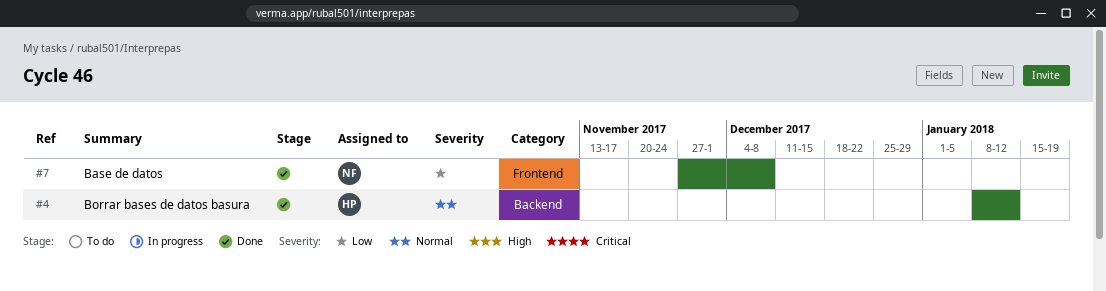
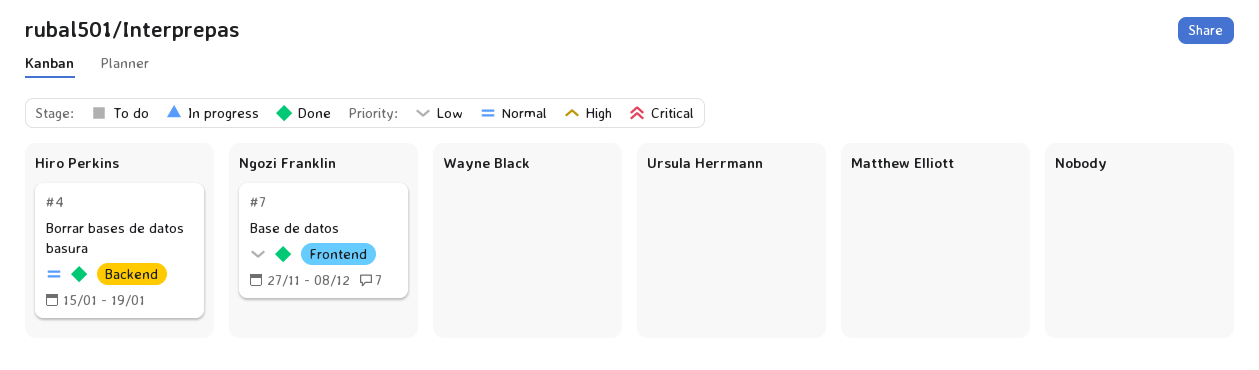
#4, start: Jan 8 -> Jan 15
#4, due: Jan 12 -> Jan 19

